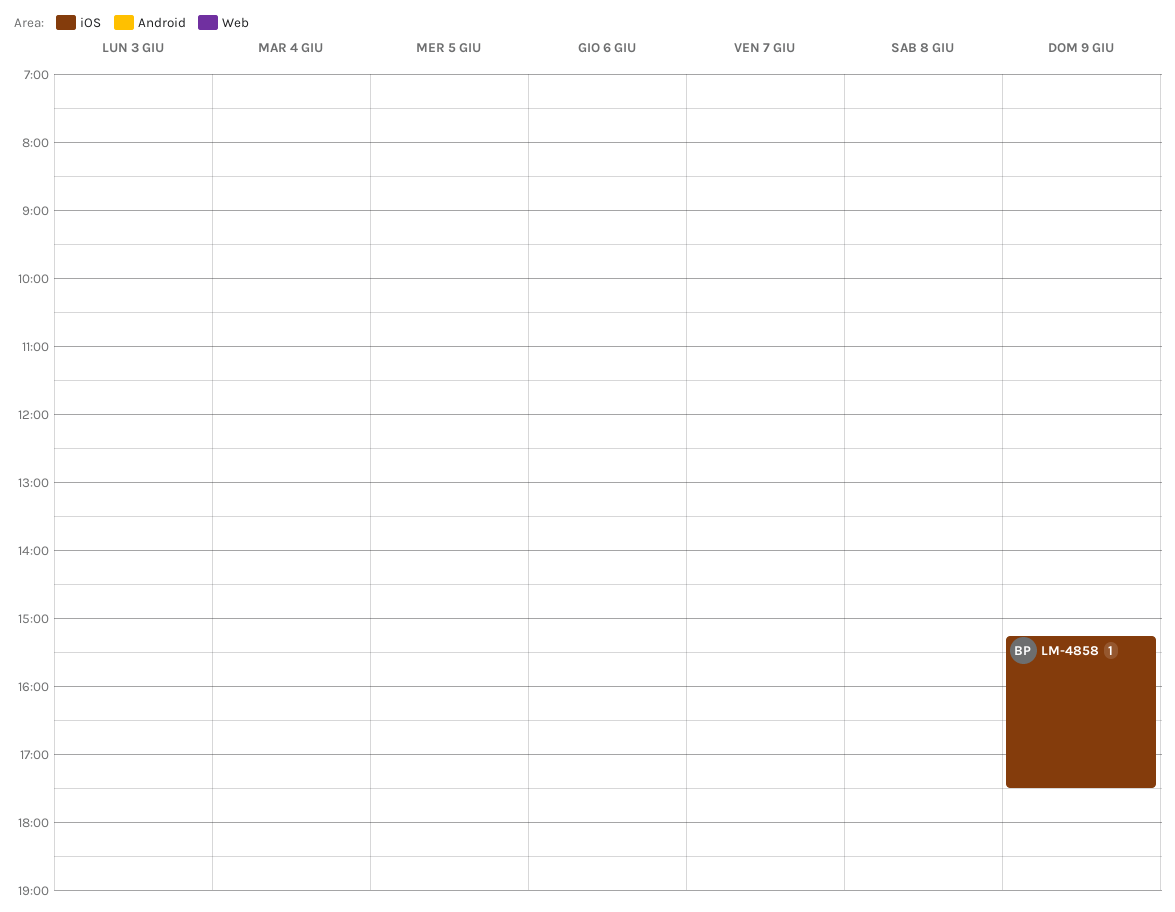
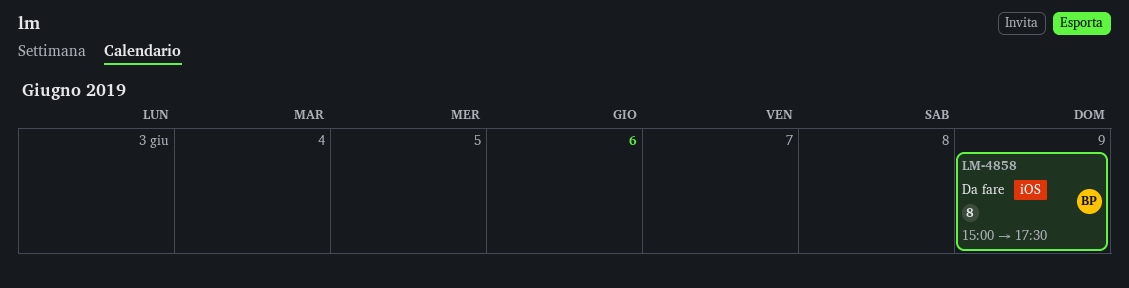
LM-4858, estimate: 1 -> 8
LM-4858, begins: 15:15 -> 15:00

